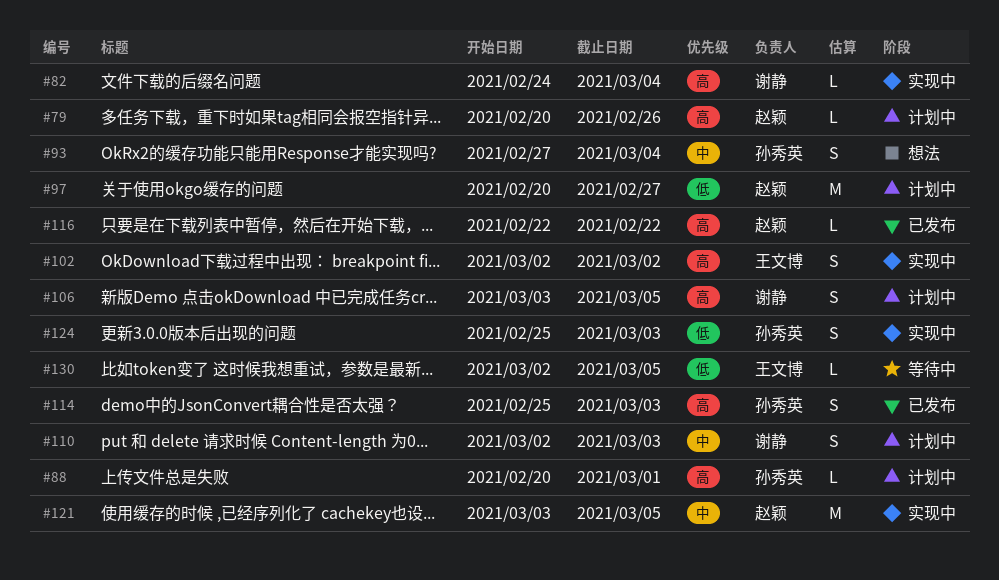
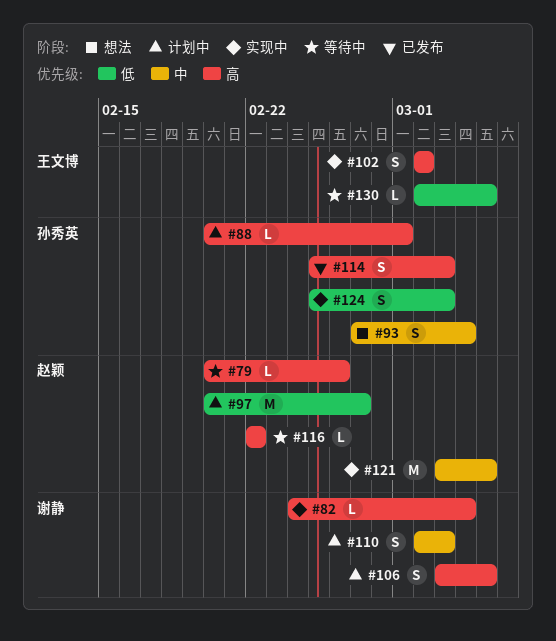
#79, status: 计划中 -> 等待中
#116, status: 已发布 -> 等待中

